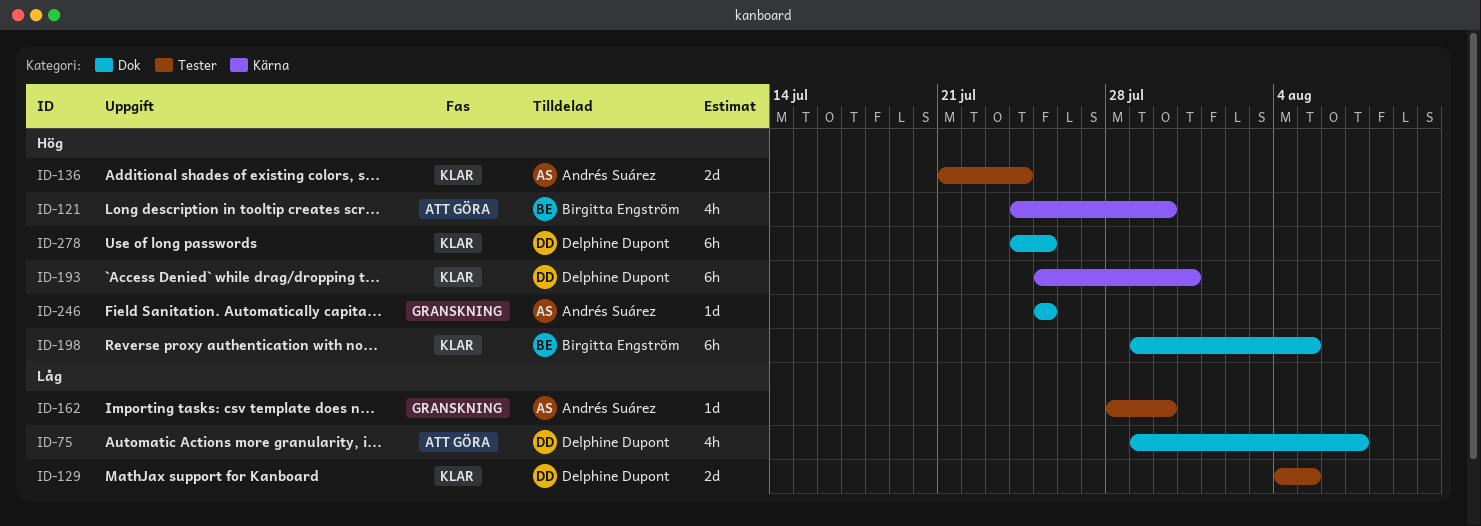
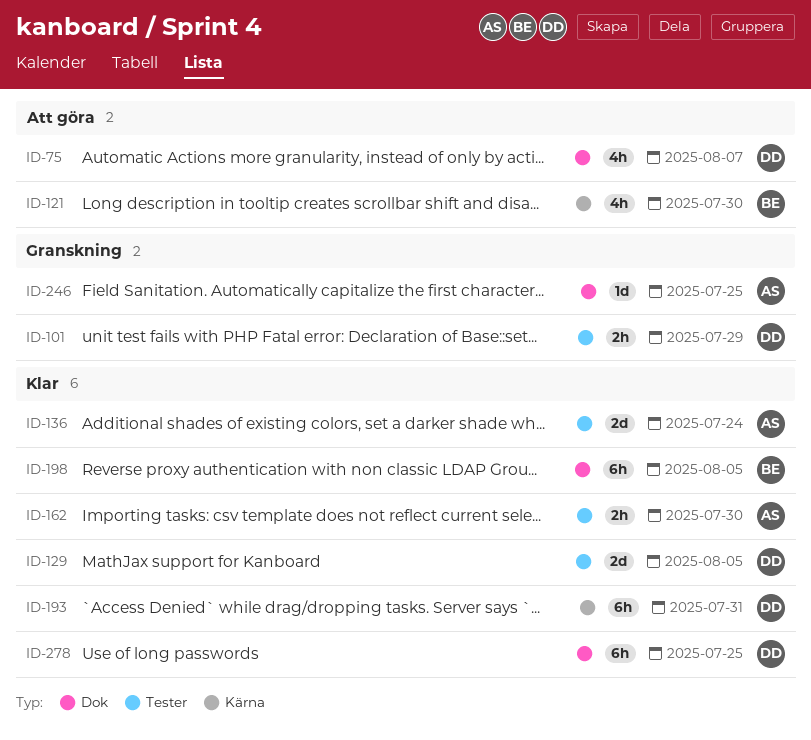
ID-101: none -> present
ID-162, status: Granskning -> Klar
ID-162, estimate: 1d -> 2h

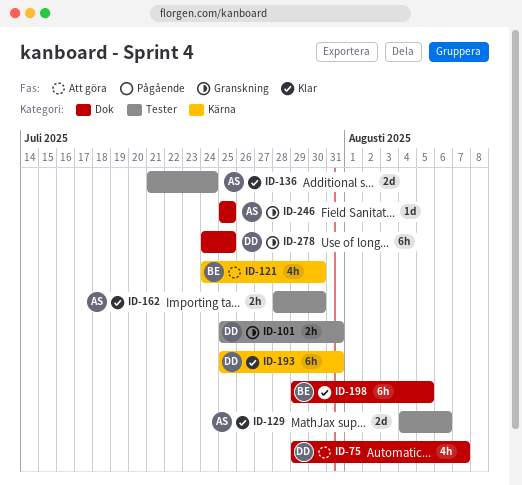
ID-101, due: Jul 29 -> Jul 31
ID-129, owner: DD -> AS
ID-129, due: Aug 5 -> Aug 6
ID-278, status: Klar -> Granskning

